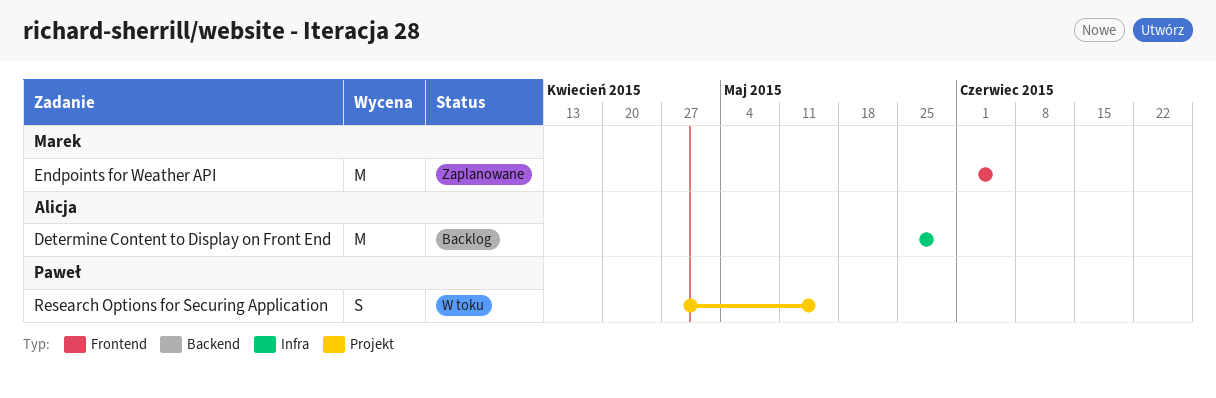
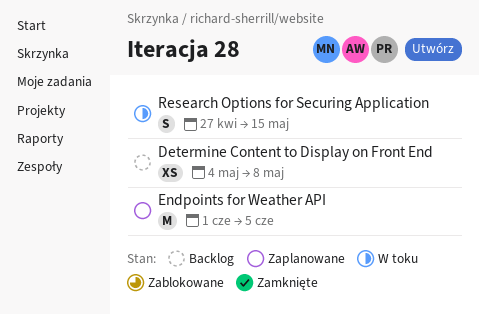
Determine Content to Display on Front End, estimate: M -> XS
Determine Content to Display on Front End, start: May 25 -> May 4
Determine Content to Display on Front End, due: May 29 -> May 8

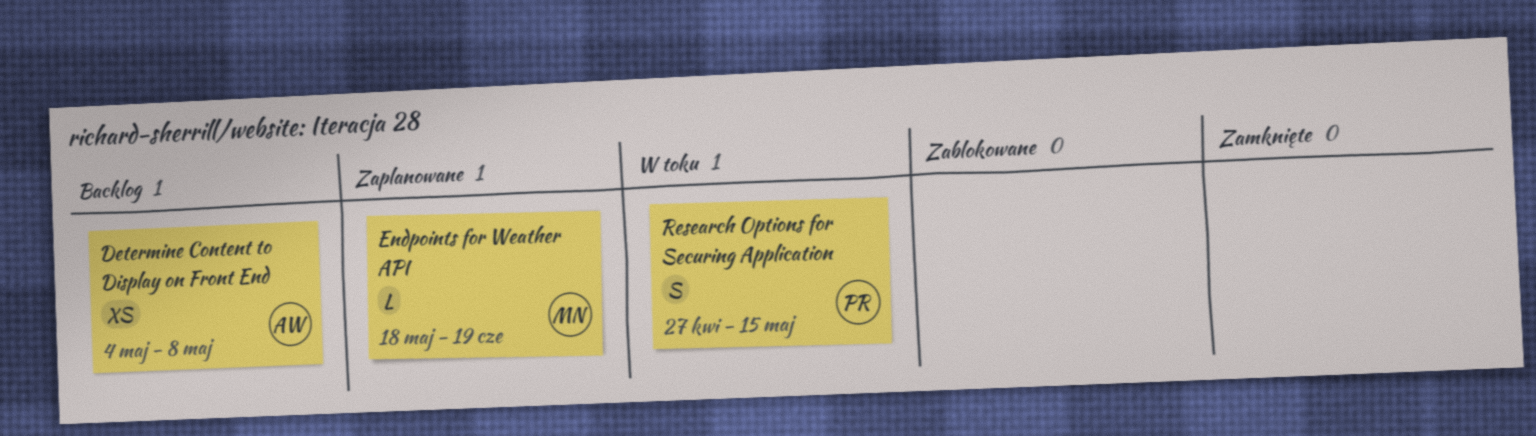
Endpoints for Weather API, estimate: M -> L
Endpoints for Weather API, start: Jun 1 -> May 18
Endpoints for Weather API, due: Jun 5 -> Jun 19

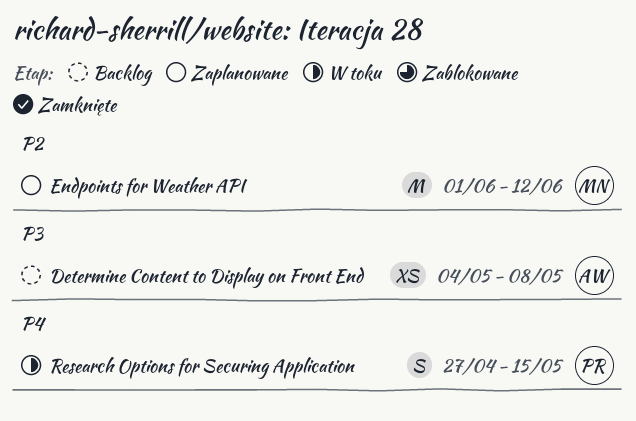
Endpoints for Weather API, estimate: L -> M
Endpoints for Weather API, start: May 18 -> Jun 1
Endpoints for Weather API, due: Jun 19 -> Jun 12

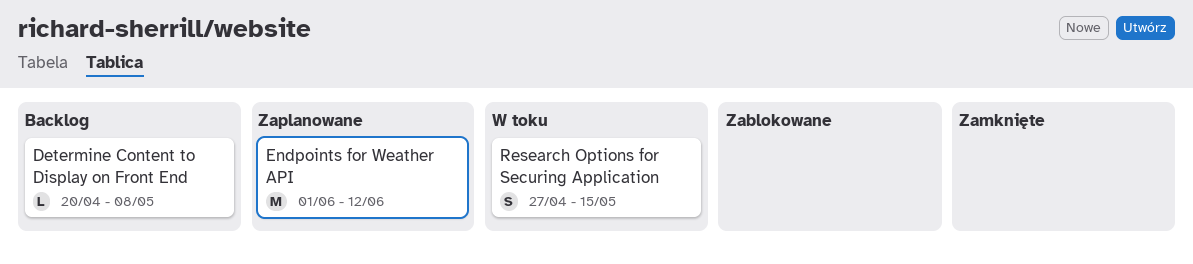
Determine Content to Display on Front End, estimate: XS -> L
Determine Content to Display on Front End, start: May 4 -> Apr 20

